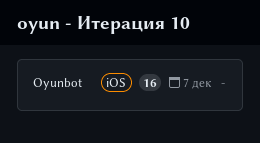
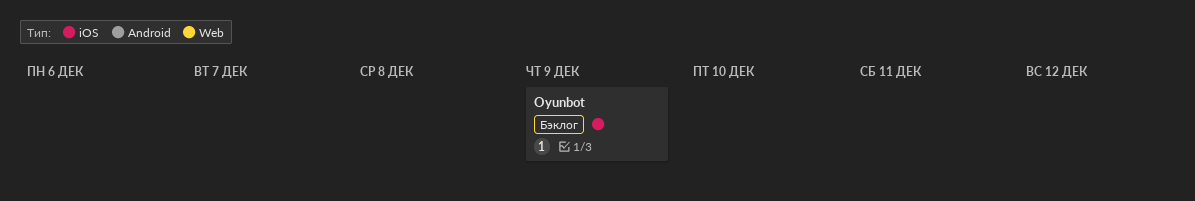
Oyunbot, estimate: 16 -> 1
Oyunbot, due: Dec 7 -> Dec 9

